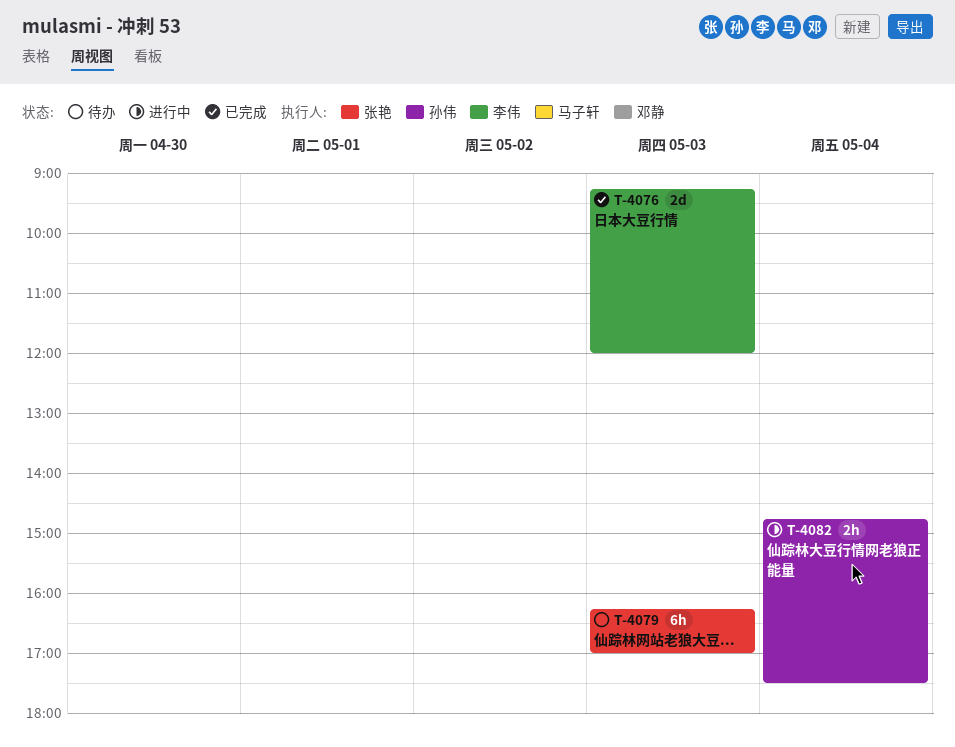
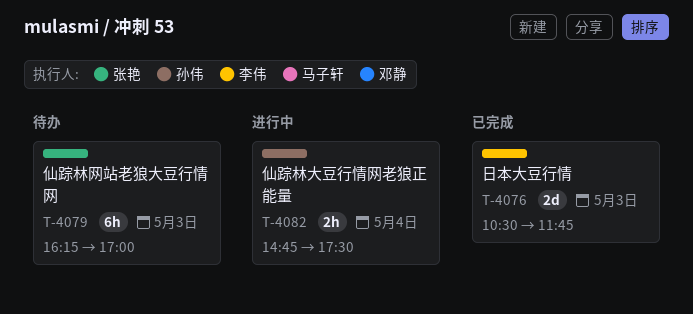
T-4076, begins: 09:15 -> 10:30
T-4076, ends: 12:00 -> 11:45

